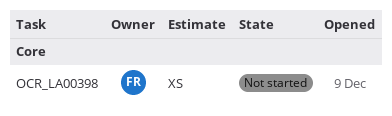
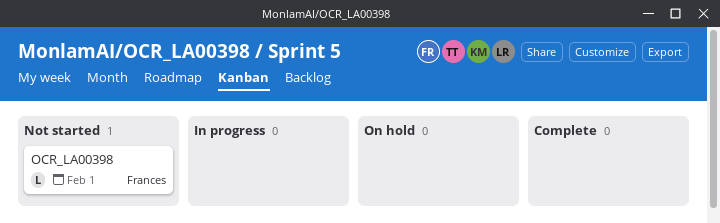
OCR_LA00398, estimate: XS -> L

